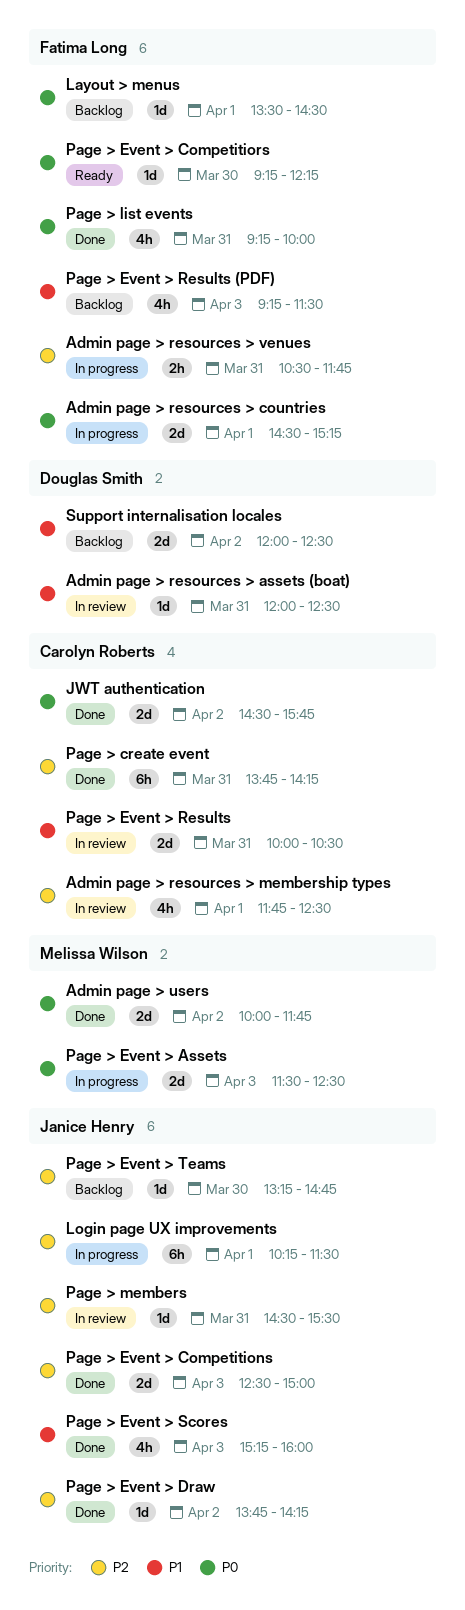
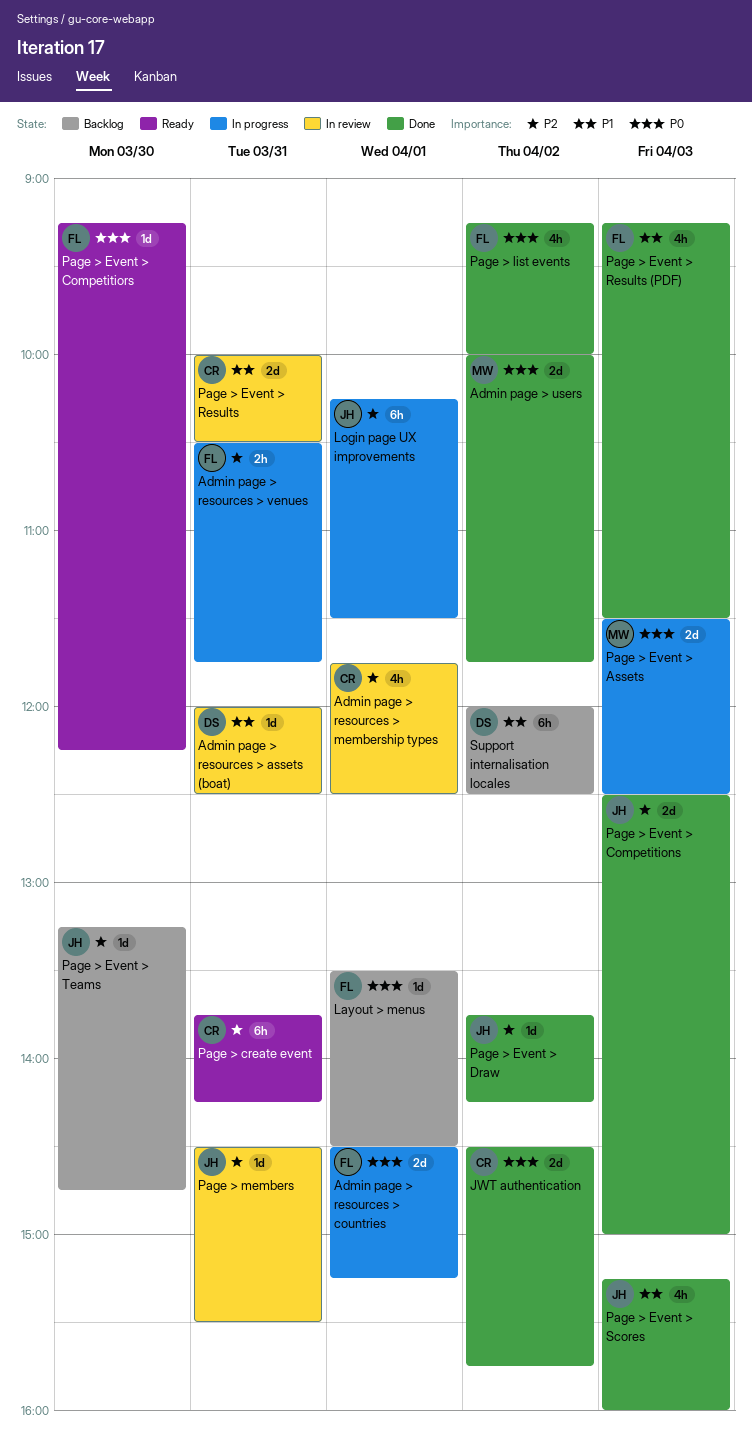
Page > create event, status: Done -> Ready
Page > Event > Results (PDF), status: Backlog -> Done
Page > list events, day: Mar 31 -> Apr 2
Support internalisation locales, estimate: 2d -> 6h

